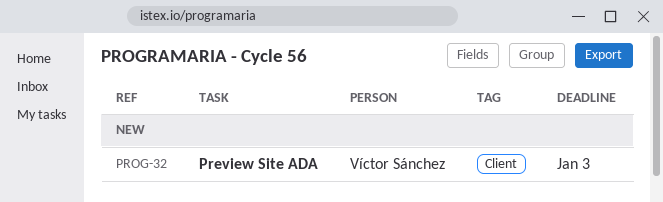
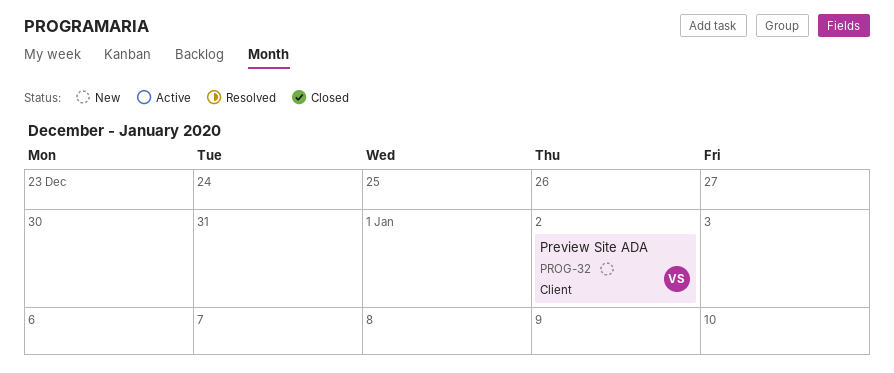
PROG-32, due: Jan 3 -> Jan 2

